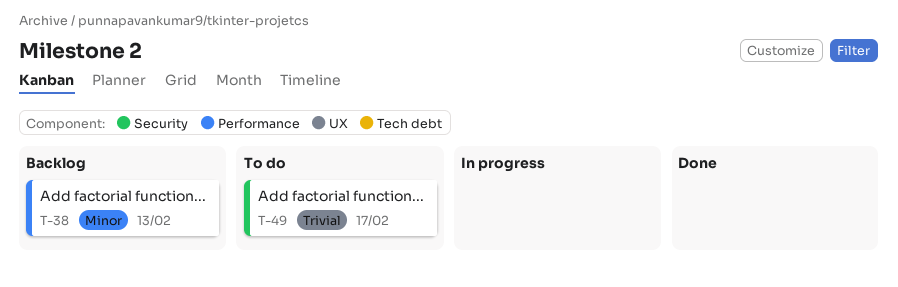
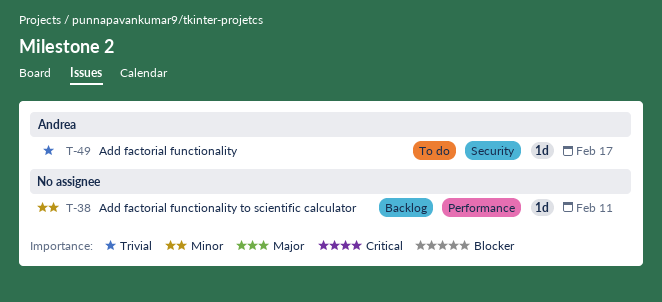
T-38, due: Feb 13 -> Feb 11

